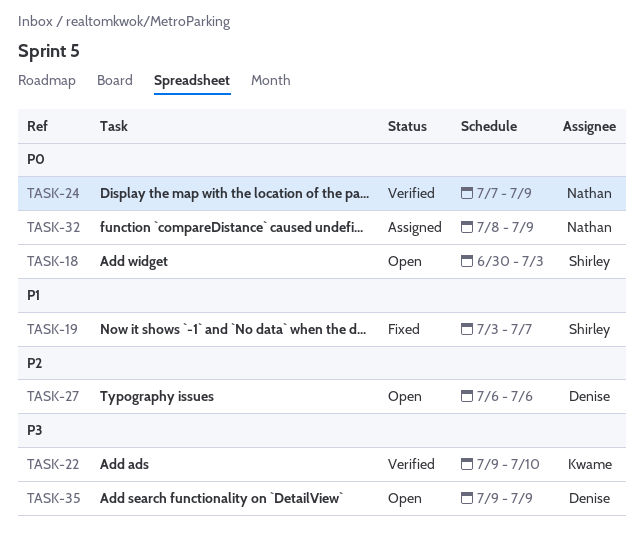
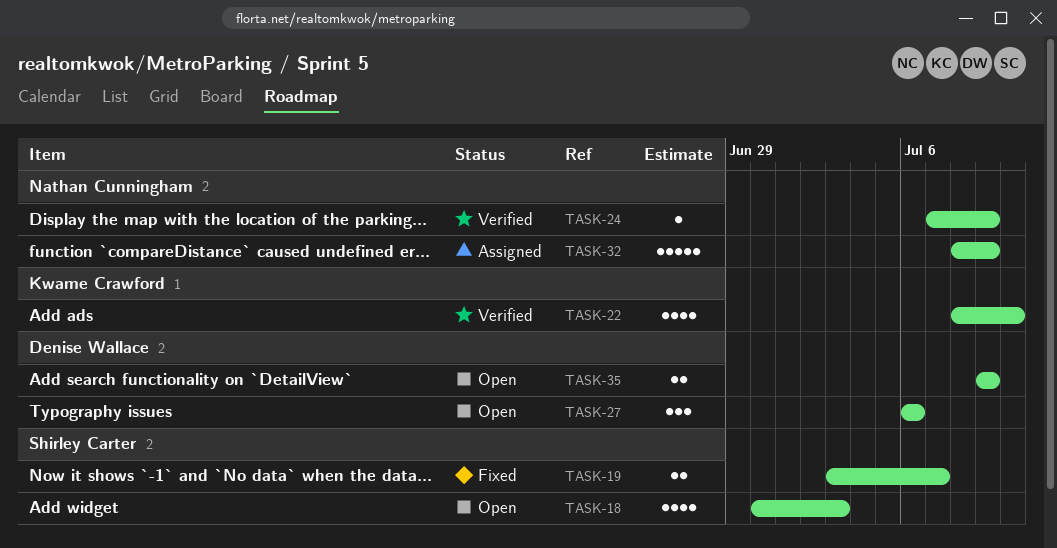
TASK-22, start: Jul 9 -> Jul 8

